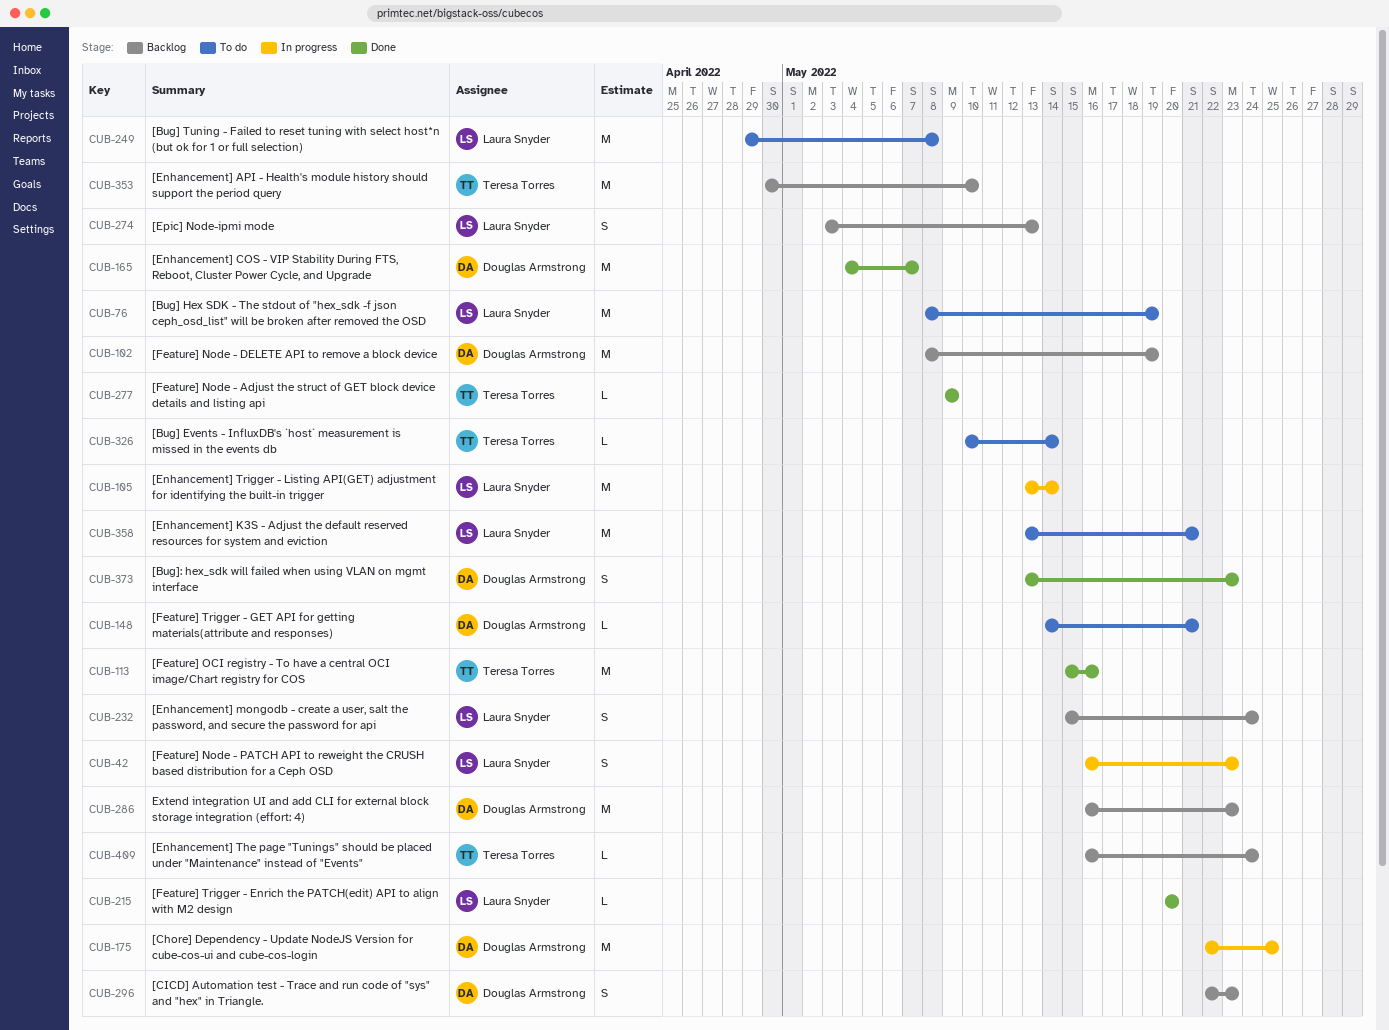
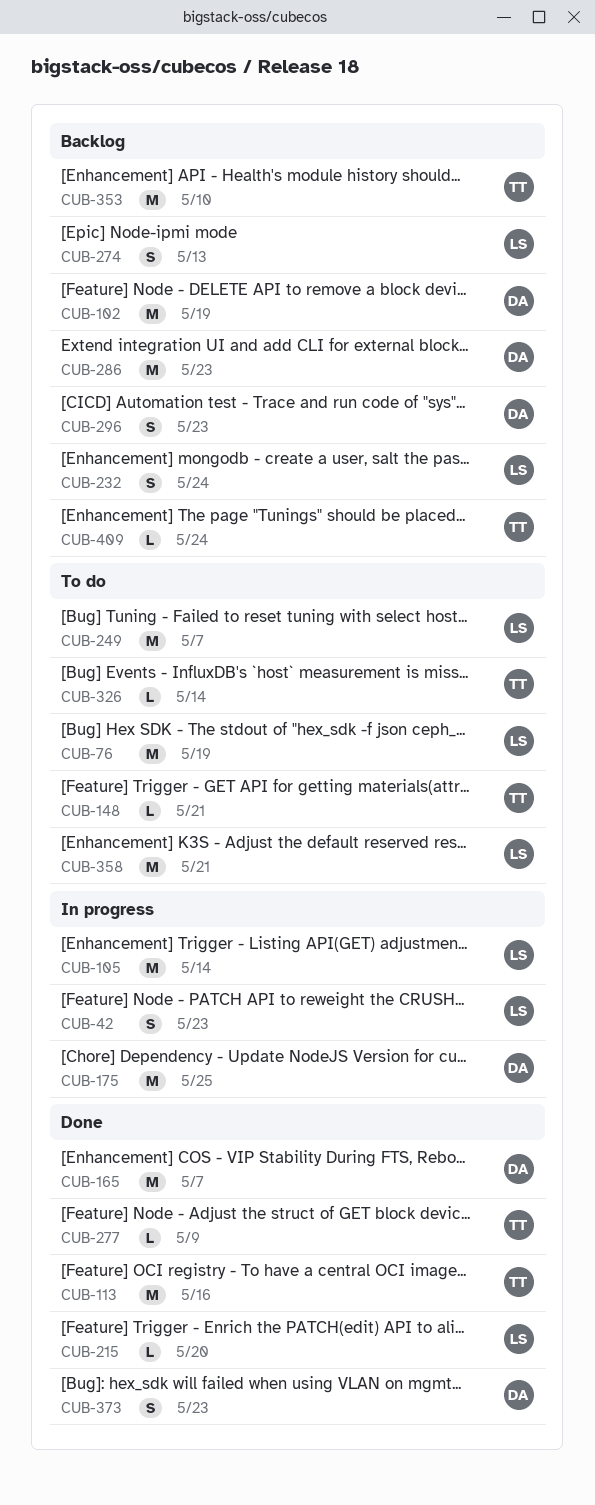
CUB-148, owner: Douglas Armstrong -> Teresa Torres
CUB-249, due: May 8 -> May 7

